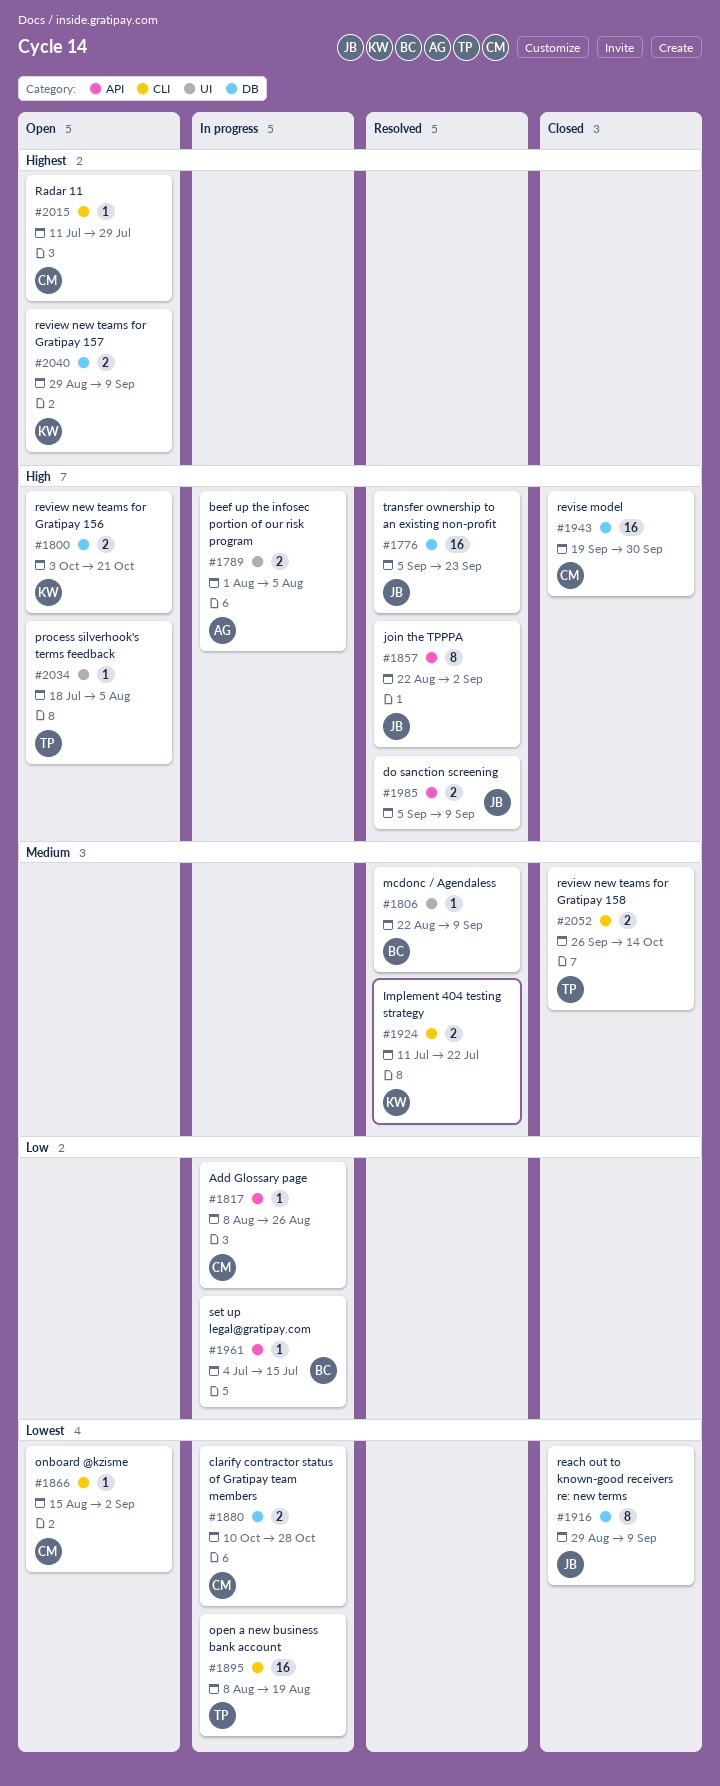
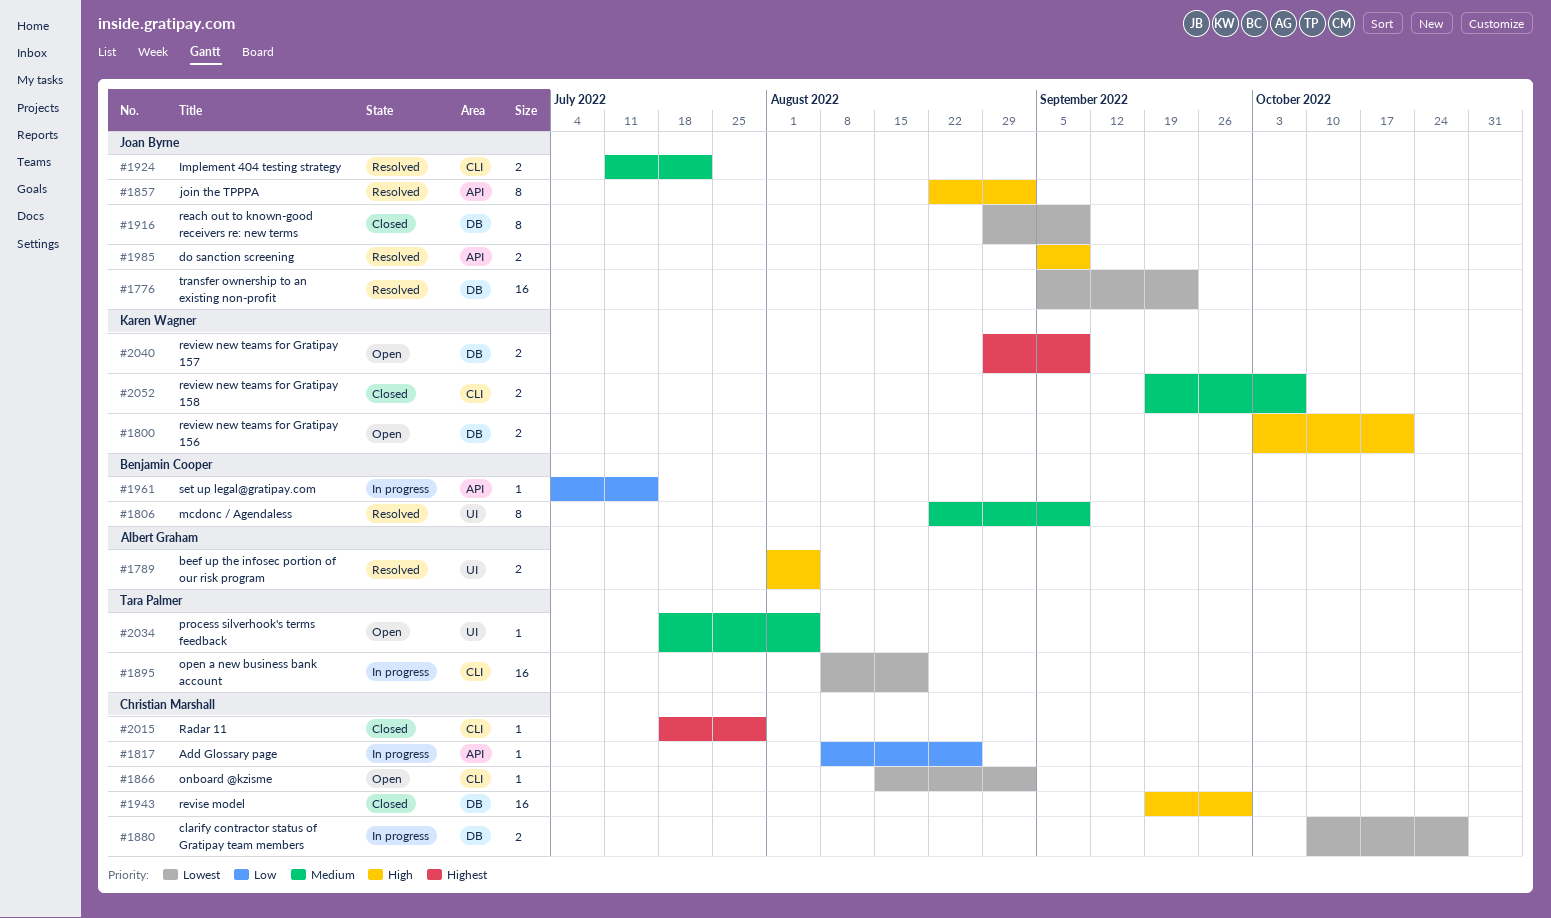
#1776, priority: High -> Lowest
#1789, status: In progress -> Resolved
#1806, estimate: 1 -> 8
#1924, owner: Karen Wagner -> Joan Byrne
#2015, status: Open -> Closed
#2015, start: Jul 11 -> Jul 18
#2034, priority: High -> Medium
#2052, owner: Tara Palmer -> Karen Wagner
#2052, start: Sep 26 -> Sep 19
#2052, due: Oct 14 -> Oct 7

